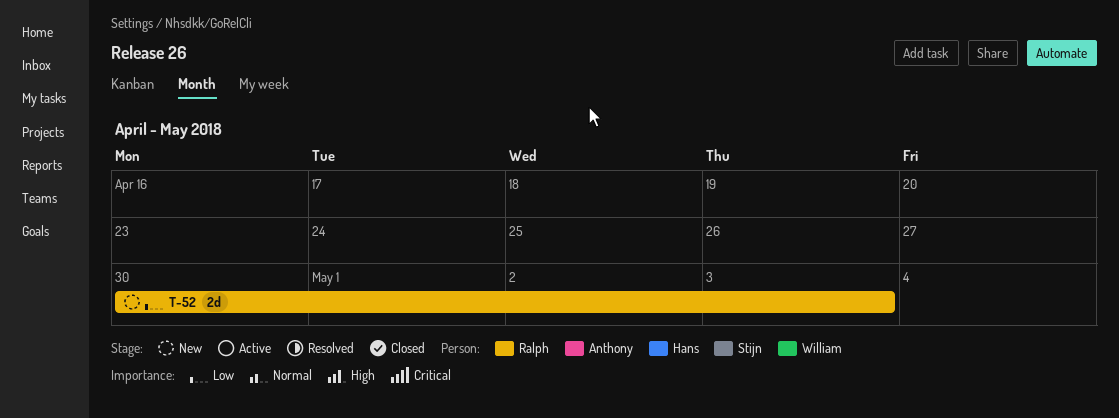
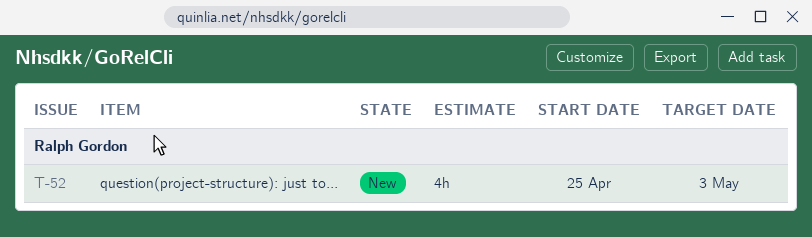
T-52, estimate: 2d -> 4h
T-52, start: Apr 30 -> Apr 25

